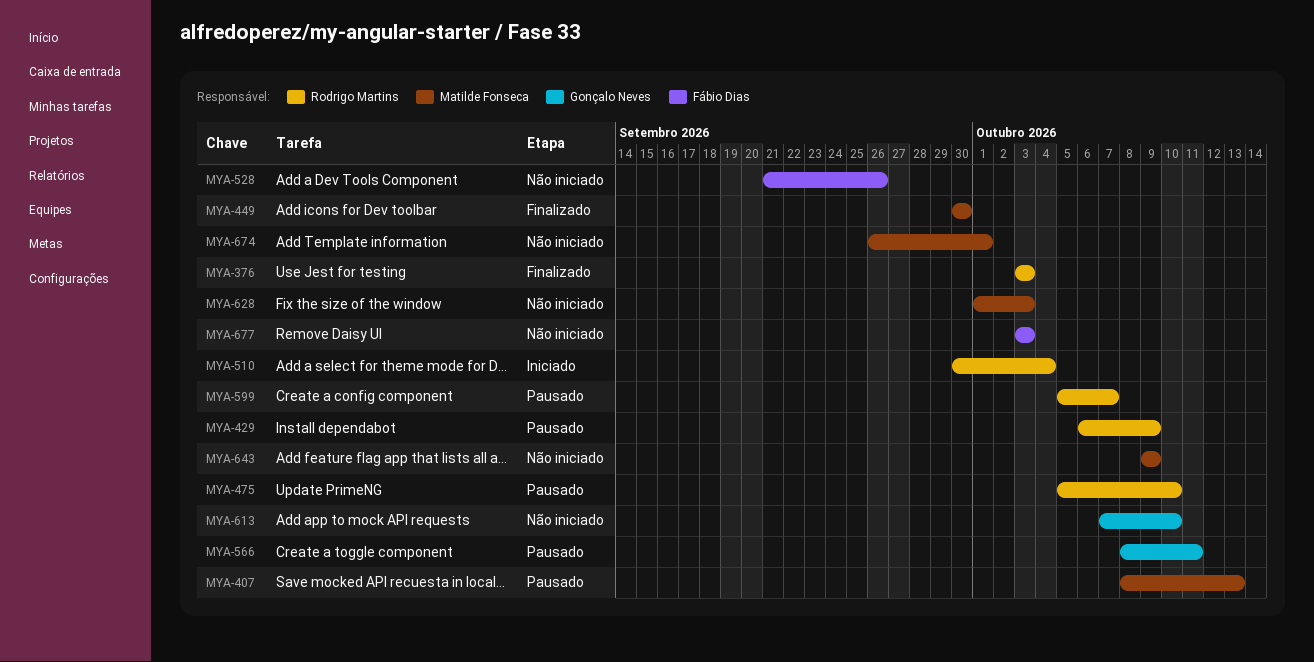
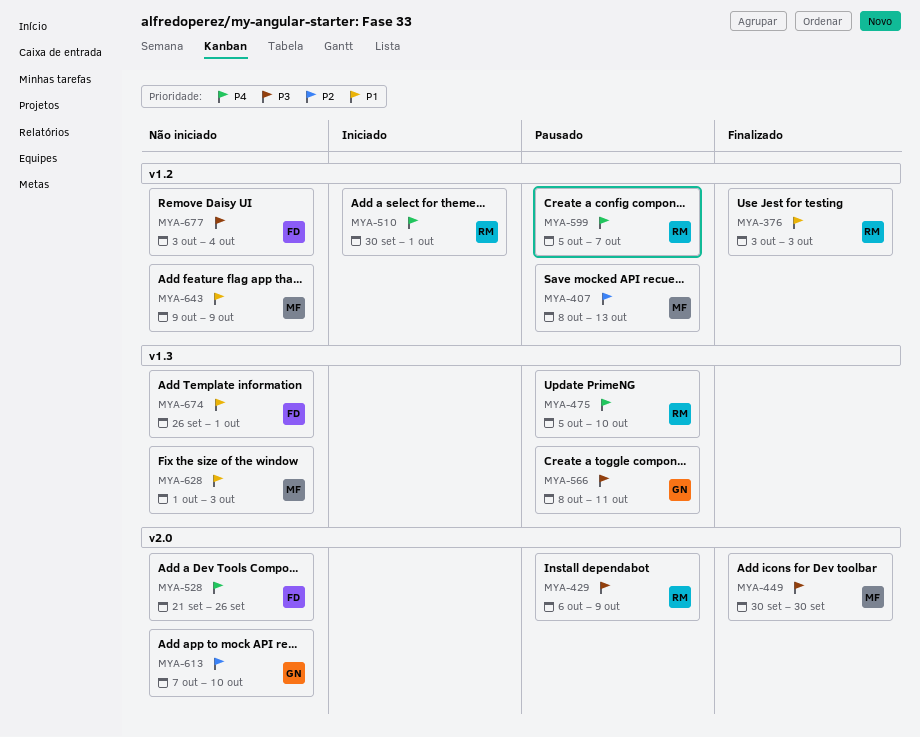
MYA-510, due: Oct 4 -> Oct 1
MYA-674, owner: Matilde Fonseca -> Fábio Dias
MYA-677, due: Oct 3 -> Oct 4

